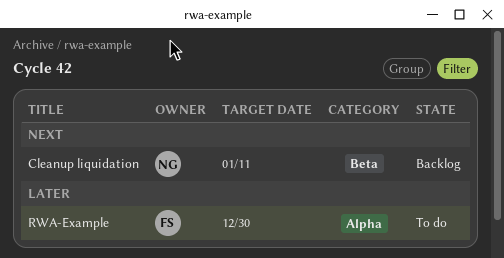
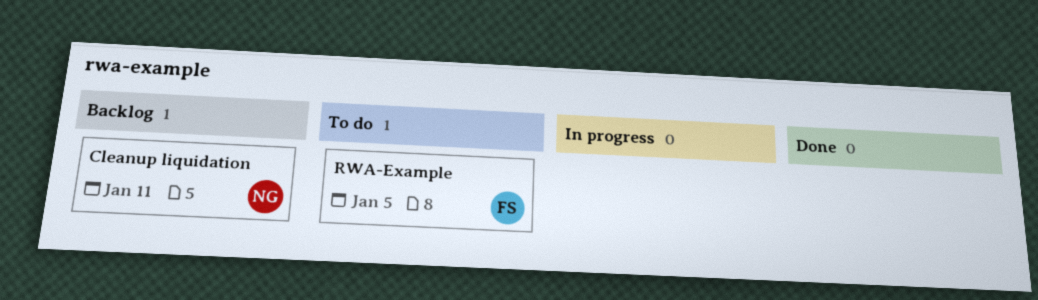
RWA-Example, due: Dec 30 -> Jan 5

